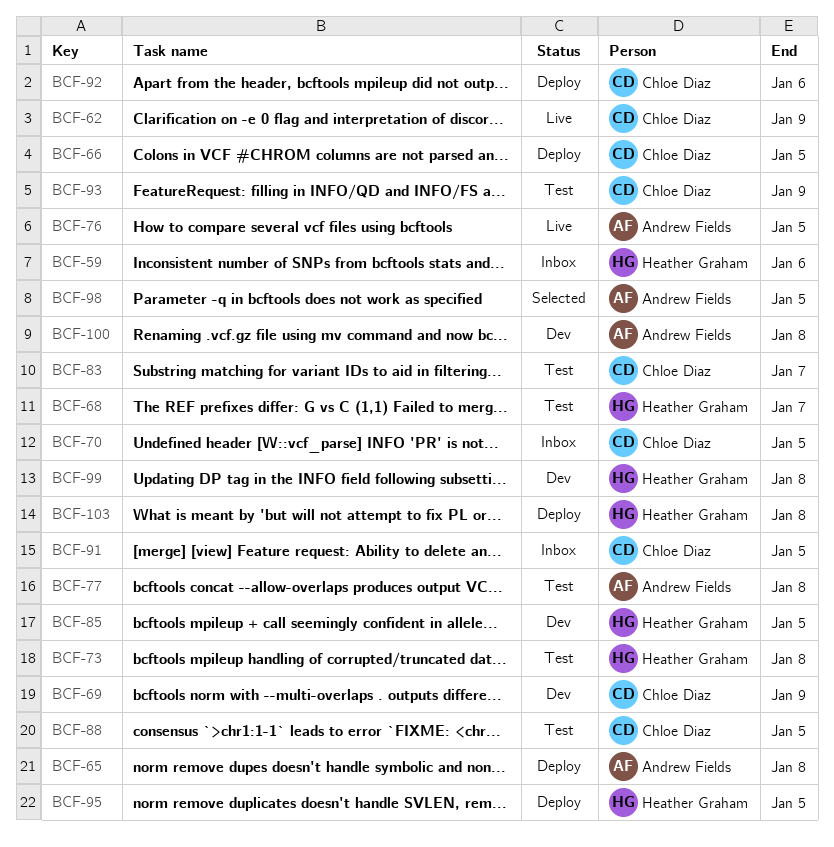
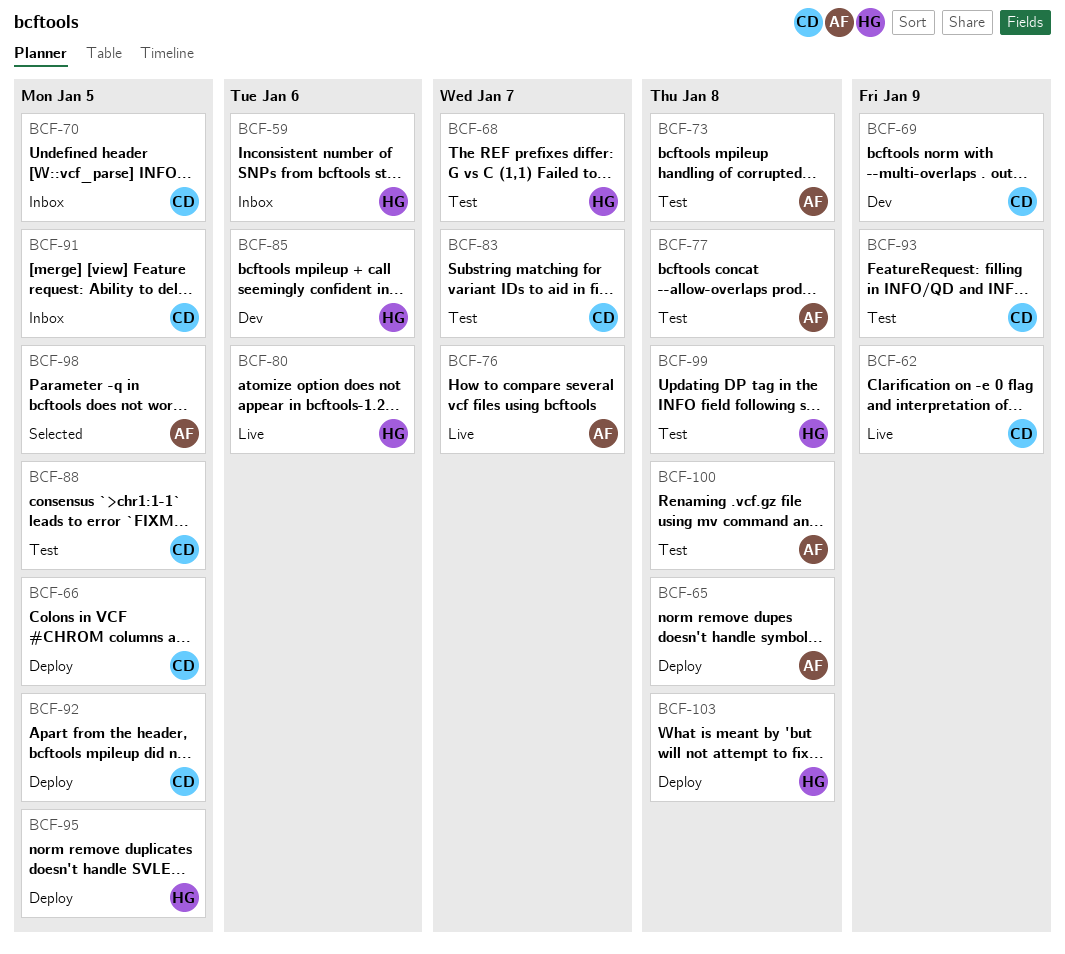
BCF-73, owner: Heather Graham -> Andrew Fields
BCF-76, due: Jan 5 -> Jan 7
BCF-80: none -> present
BCF-85, due: Jan 5 -> Jan 6
BCF-92, due: Jan 6 -> Jan 5
BCF-99, status: Dev -> Test
BCF-100, status: Dev -> Test

